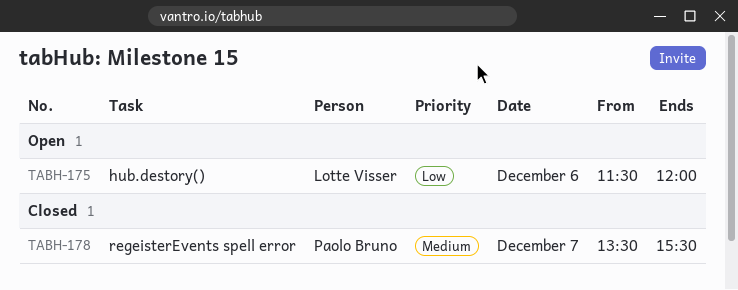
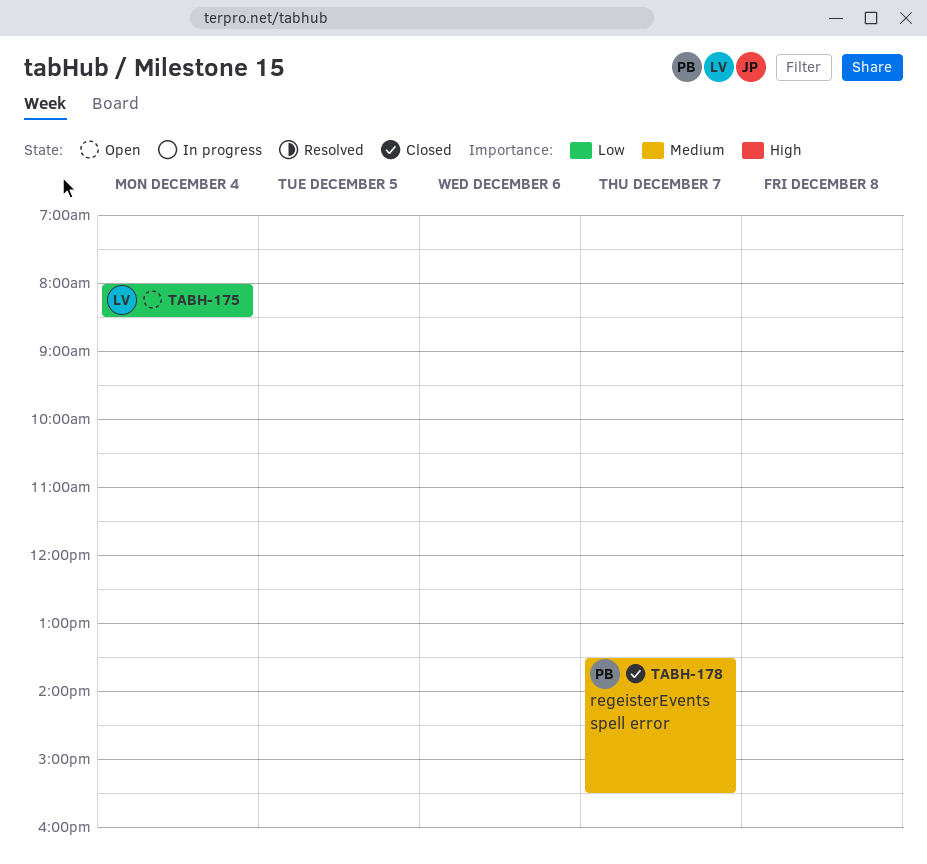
TABH-175, day: Dec 6 -> Dec 4
TABH-175, begins: 11:30 -> 08:00
TABH-175, ends: 12:00 -> 08:30

